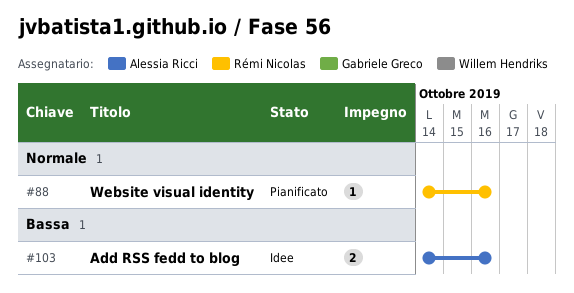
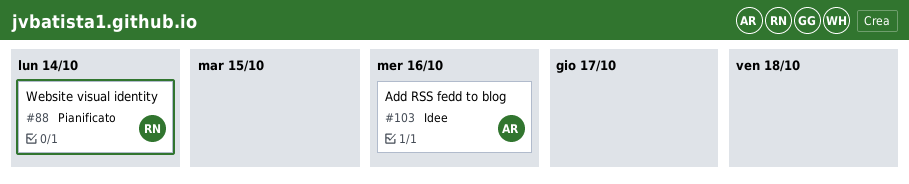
#88, due: Oct 16 -> Oct 14

